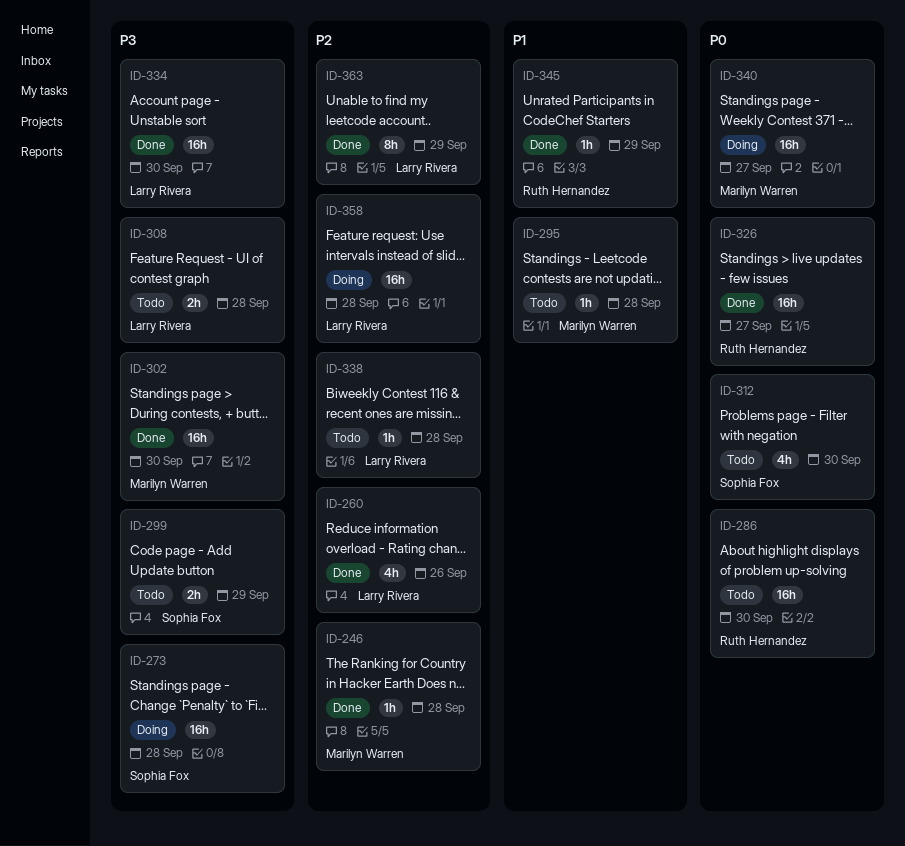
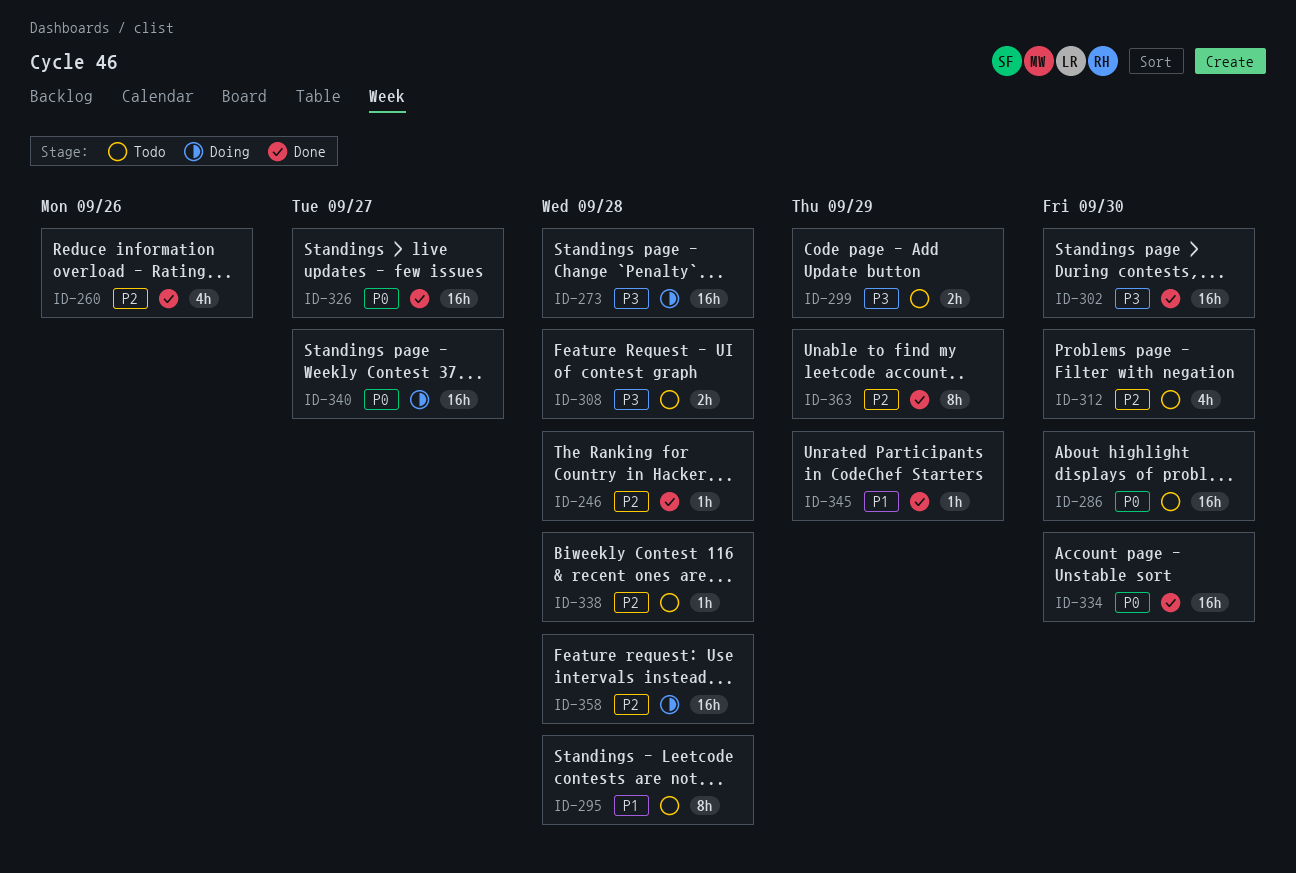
ID-295, estimate: 1h -> 8h
ID-312, priority: P0 -> P2
ID-334, priority: P3 -> P0

